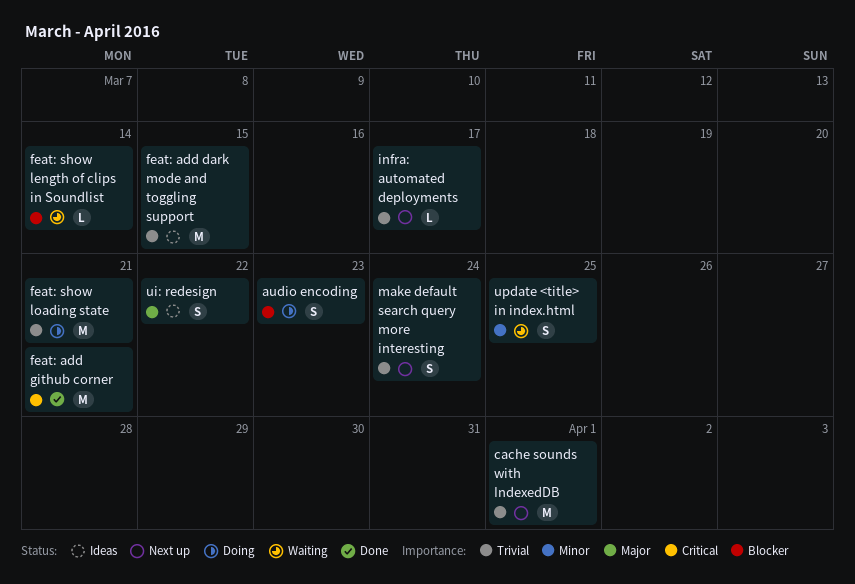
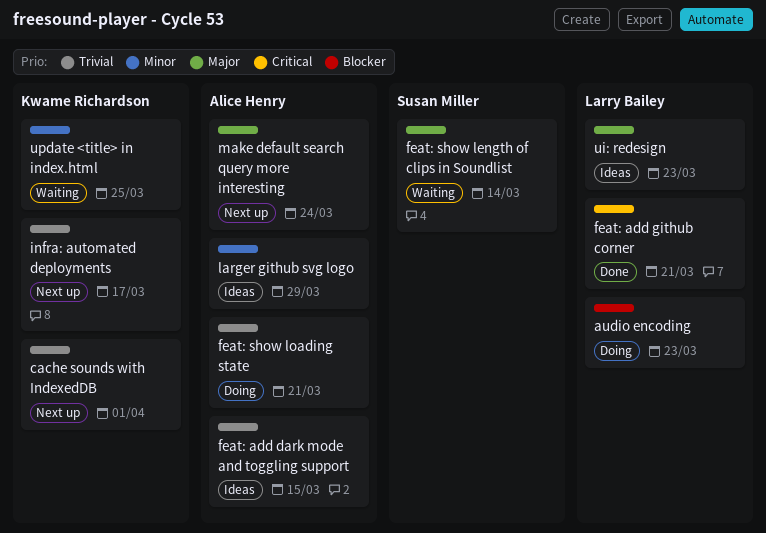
feat: show length of clips in Soundlist, priority: Blocker -> Major
larger github svg logo: none -> present
make default search query more interesting, priority: Trivial -> Major
ui: redesign, due: Mar 22 -> Mar 23

